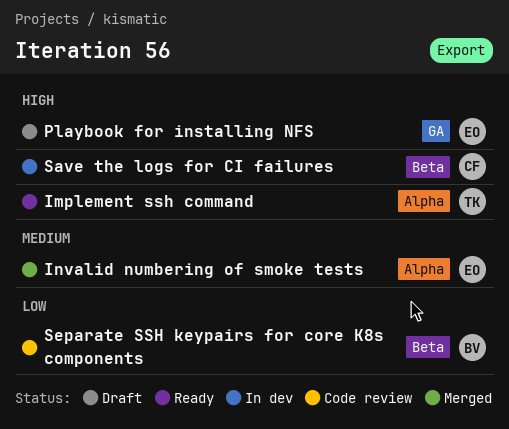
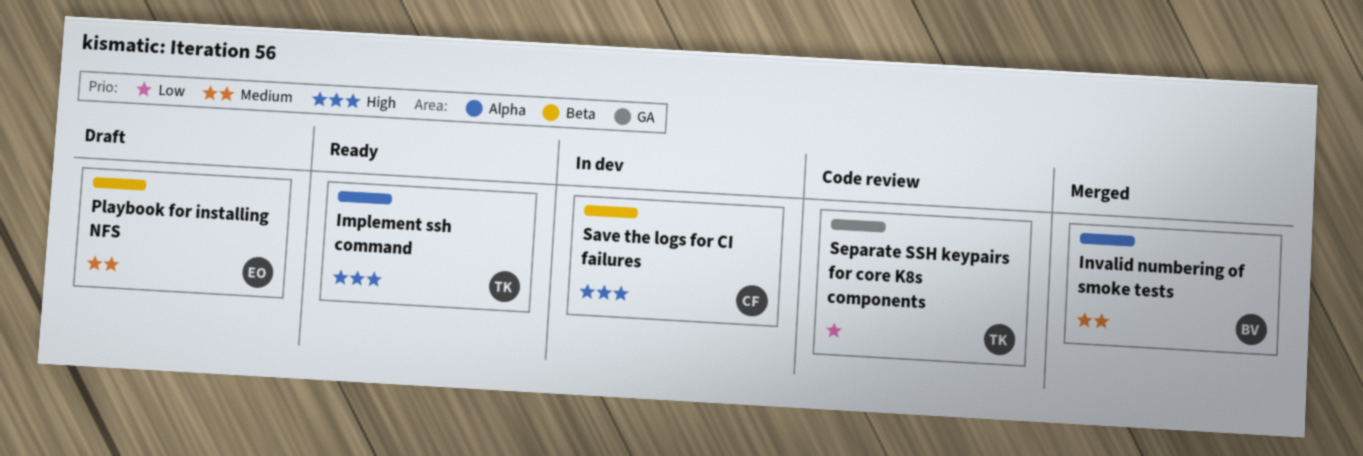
Invalid numbering of smoke tests, owner: EO -> BV
Playbook for installing NFS, priority: High -> Medium
Playbook for installing NFS, label: GA -> Beta
Separate SSH keypairs for core K8s components, owner: BV -> TK
Separate SSH keypairs for core K8s components, label: Beta -> GA

